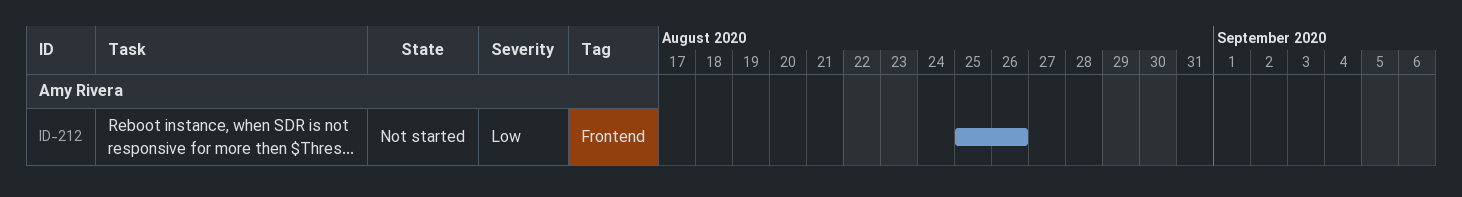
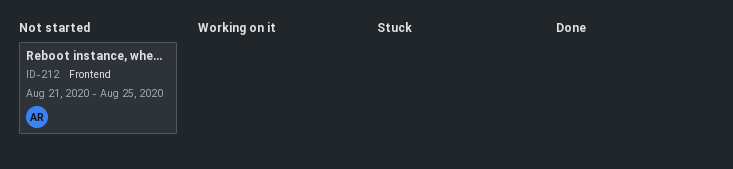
ID-212, start: Aug 25 -> Aug 21
ID-212, due: Aug 26 -> Aug 25

